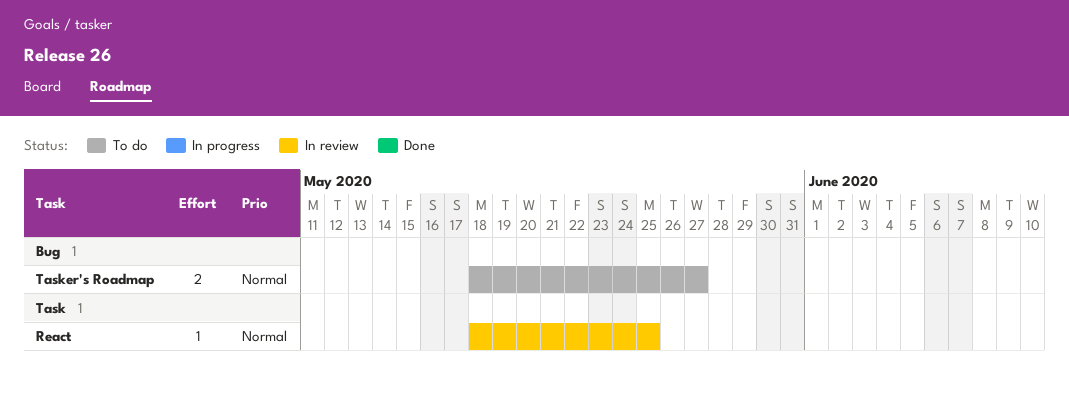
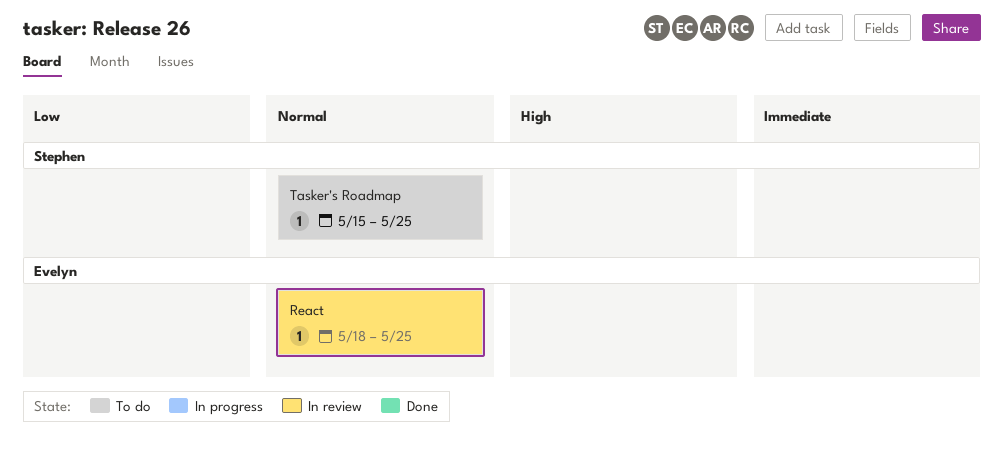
Tasker's Roadmap, estimate: 2 -> 1
Tasker's Roadmap, start: May 18 -> May 15
Tasker's Roadmap, due: May 27 -> May 25

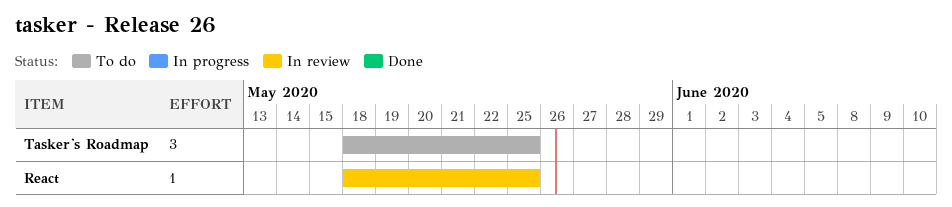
Tasker's Roadmap, estimate: 1 -> 3
Tasker's Roadmap, start: May 15 -> May 18

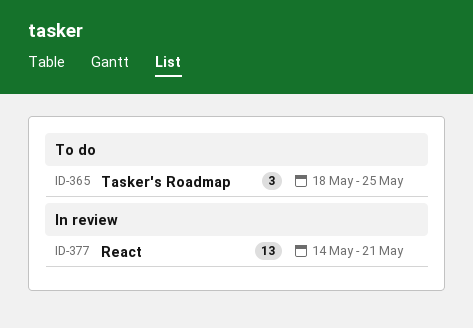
React, estimate: 1 -> 13
React, start: May 18 -> May 14
React, due: May 25 -> May 21

